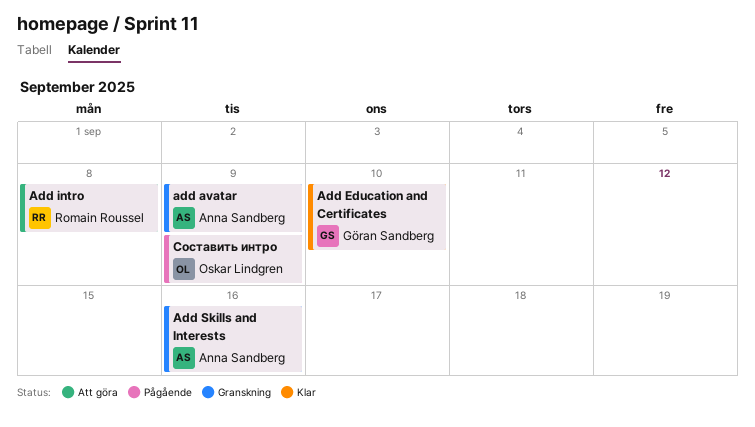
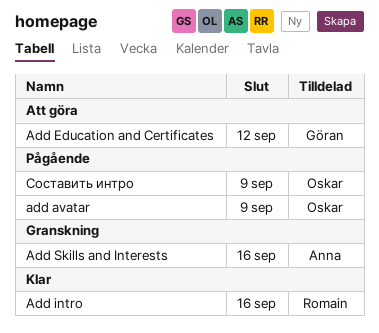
add avatar, status: Granskning -> Pågående
add avatar, owner: Anna Sandberg -> Oskar Lindgren
Add Education and Certificates, status: Klar -> Att göra
Add Education and Certificates, due: Sep 10 -> Sep 12
Add intro, status: Att göra -> Klar
Add intro, due: Sep 8 -> Sep 16

